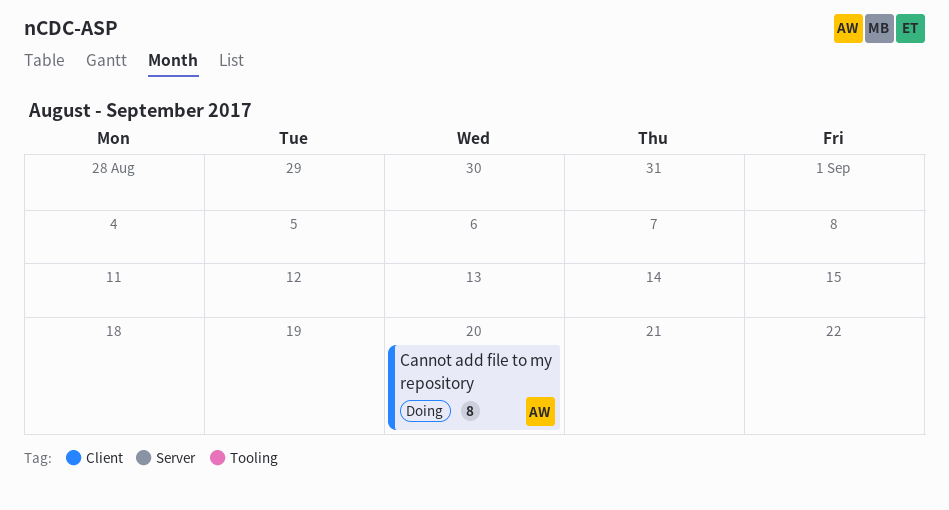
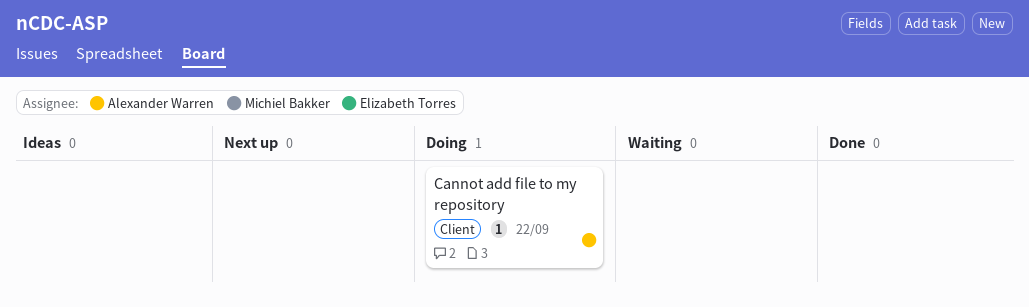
Cannot add file to my repository, estimate: 8 -> 1
Cannot add file to my repository, due: Sep 20 -> Sep 22

